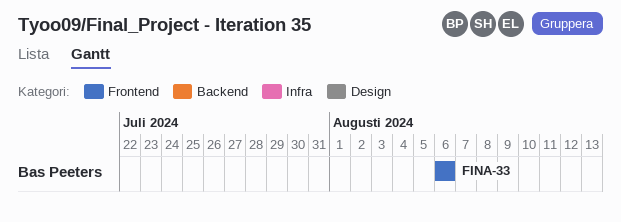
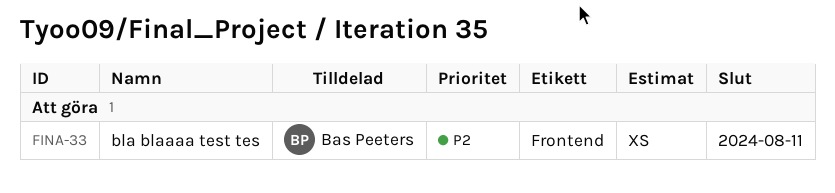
FINA-33, due: Aug 6 -> Aug 11

